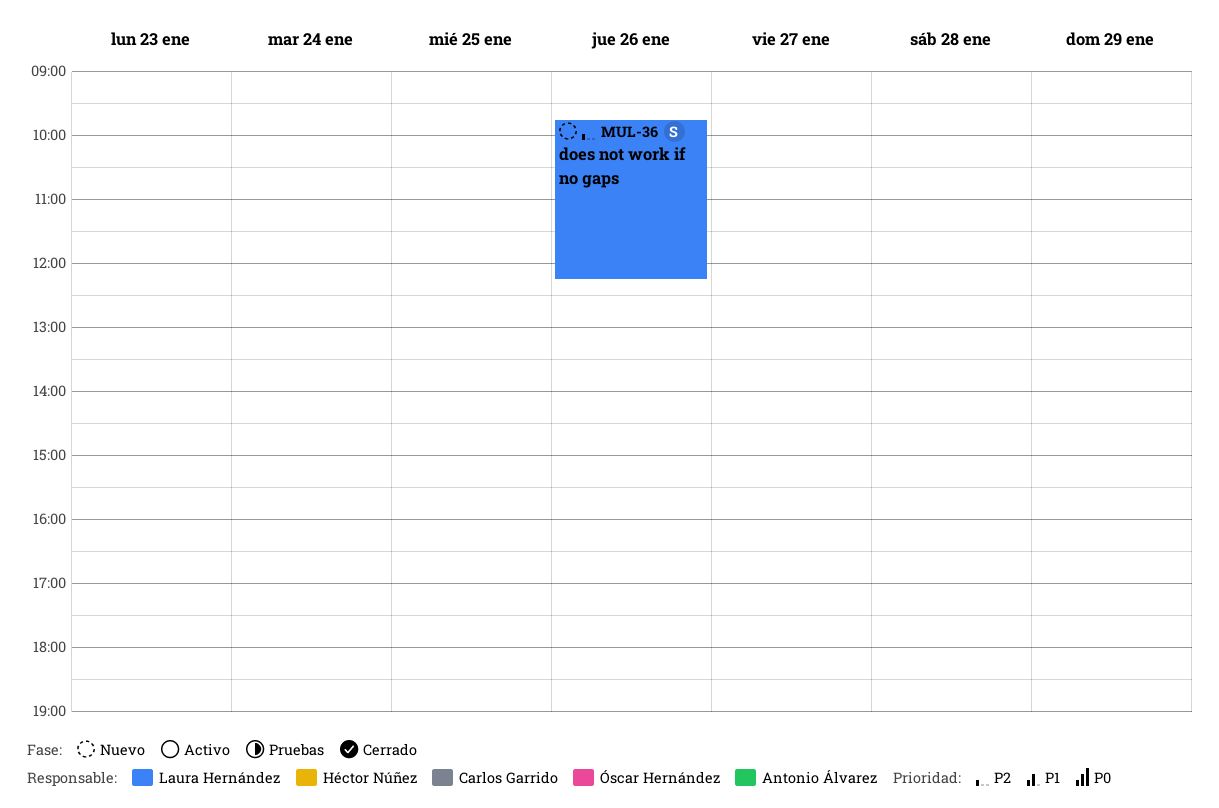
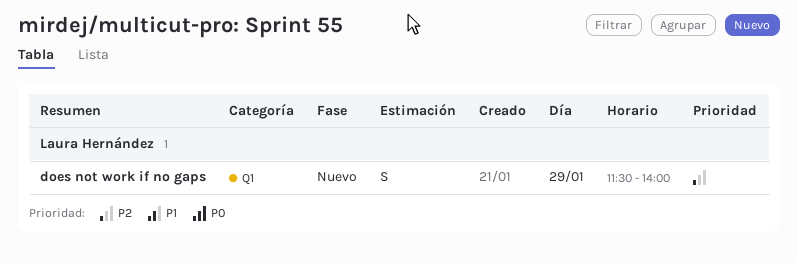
does not work if no gaps, day: Jan 26 -> Jan 29
does not work if no gaps, begins: 09:45 -> 11:30
does not work if no gaps, ends: 12:15 -> 14:00

